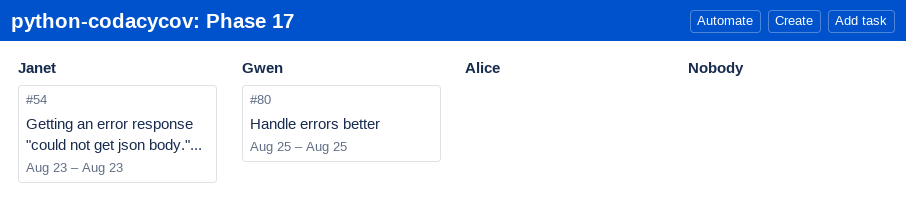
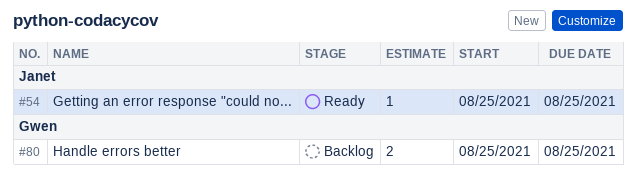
#54, start: Aug 23 -> Aug 25
#54, due: Aug 23 -> Aug 25

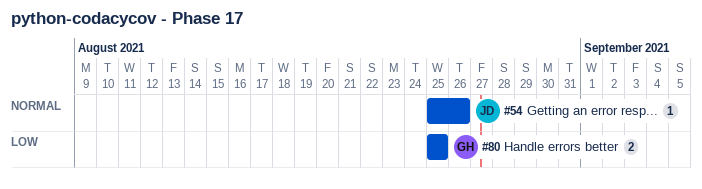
#54, due: Aug 25 -> Aug 26

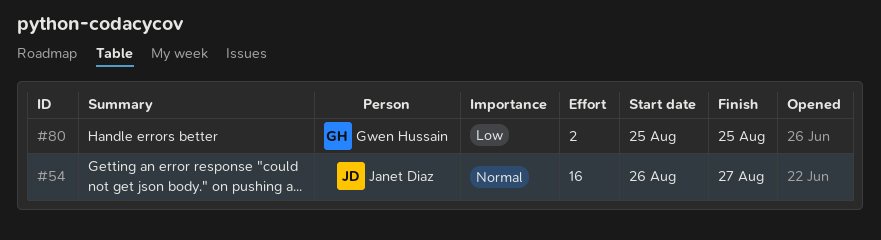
#54, estimate: 1 -> 16
#54, start: Aug 25 -> Aug 26
#54, due: Aug 26 -> Aug 27

